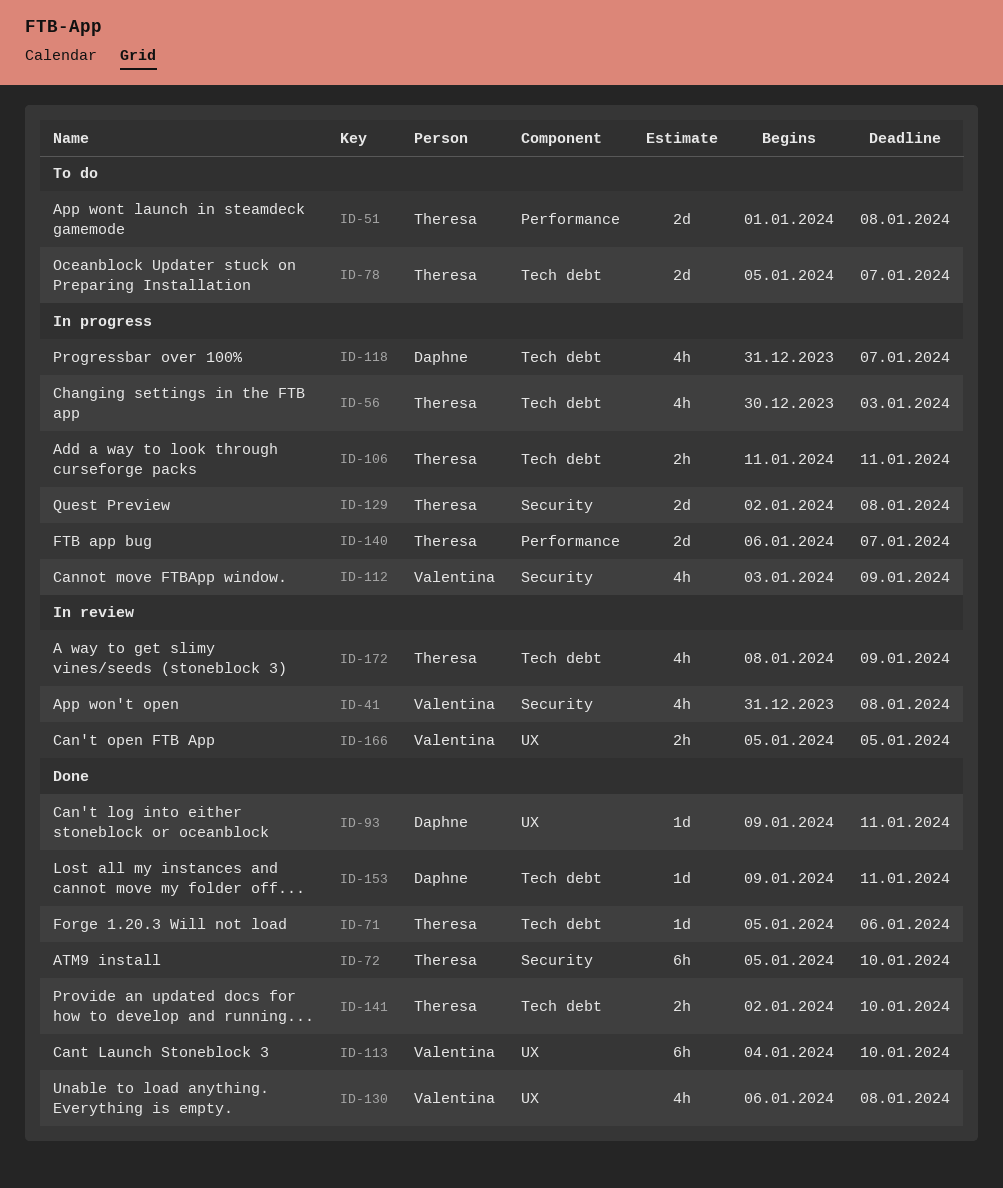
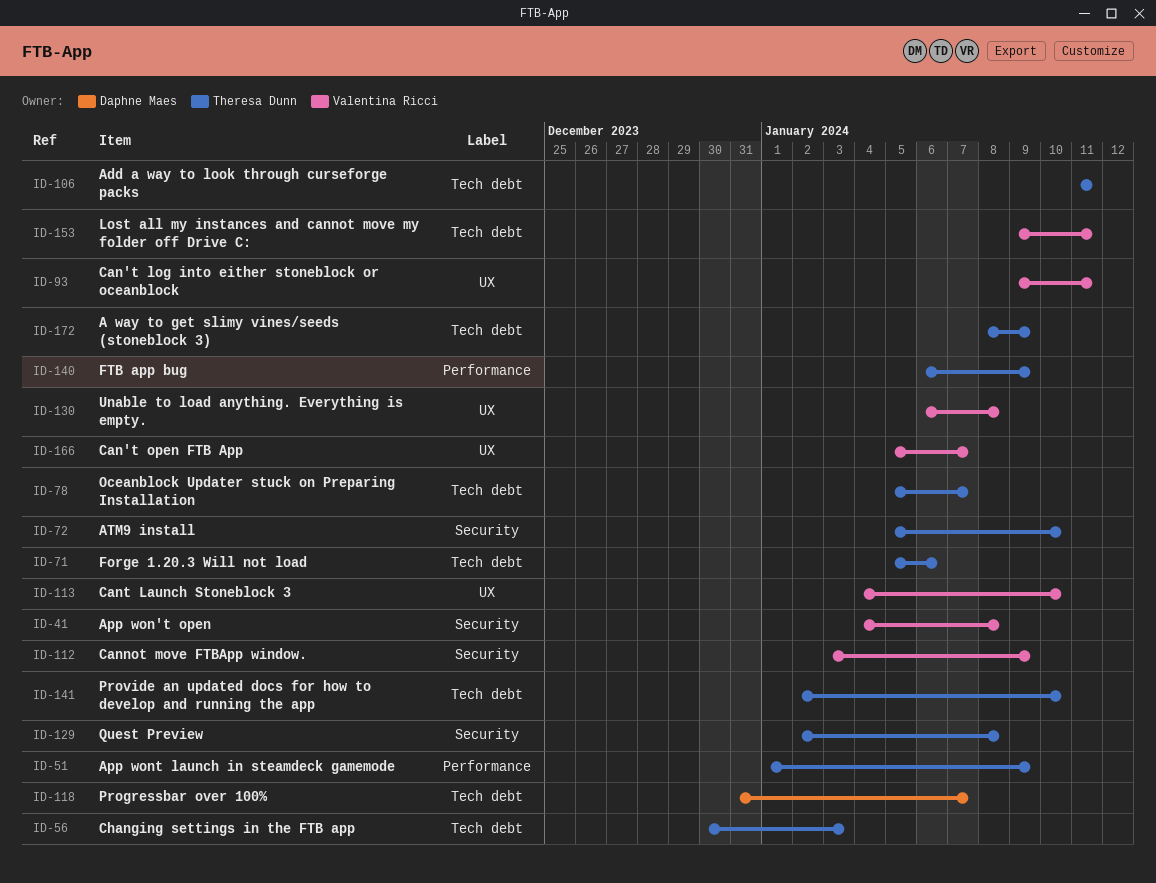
ID-41, start: Dec 31 -> Jan 4
ID-51, due: Jan 8 -> Jan 9
ID-93, owner: Daphne Maes -> Valentina Ricci
ID-140, due: Jan 7 -> Jan 9
ID-153, owner: Daphne Maes -> Valentina Ricci
ID-166, due: Jan 5 -> Jan 7

